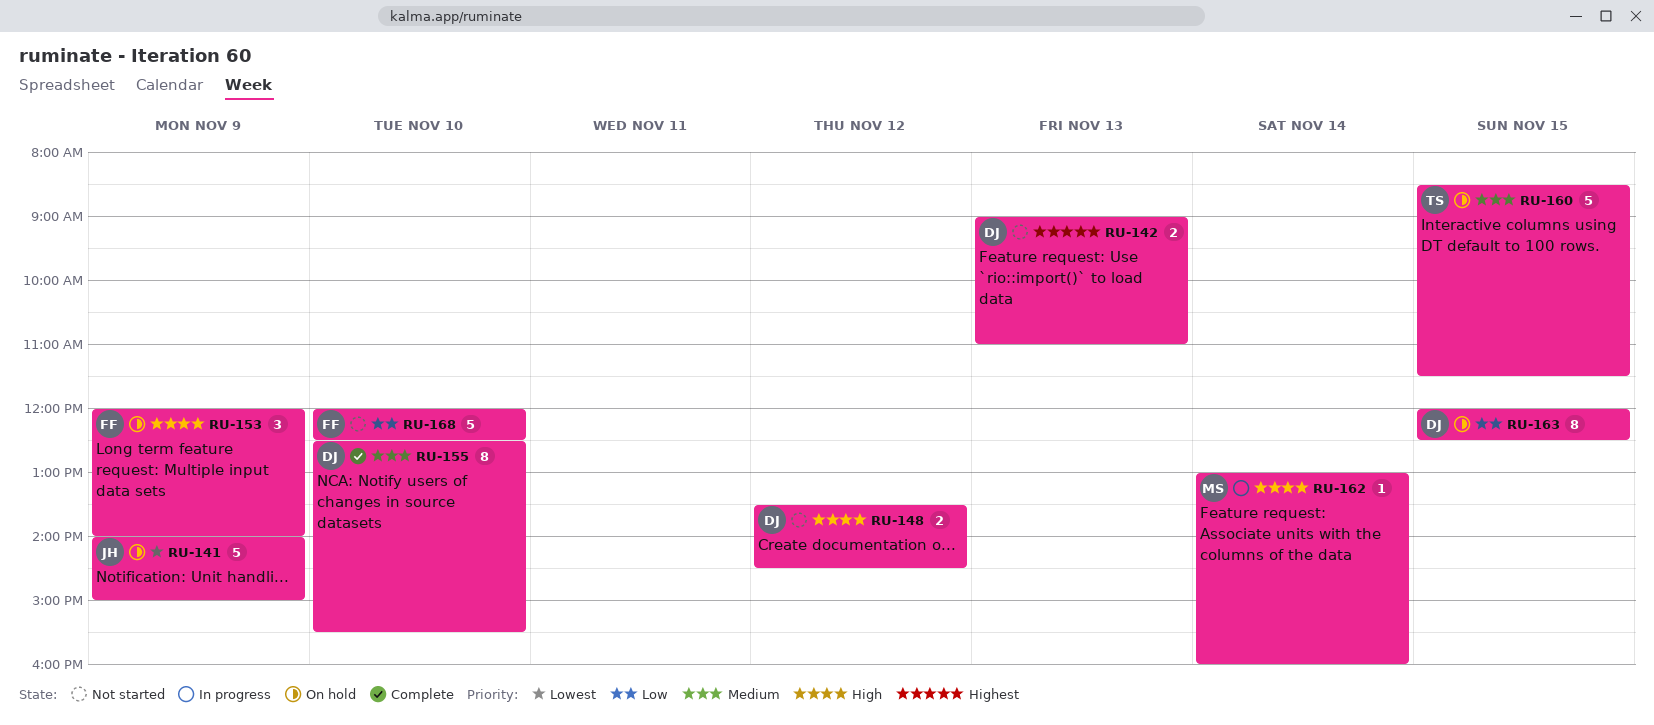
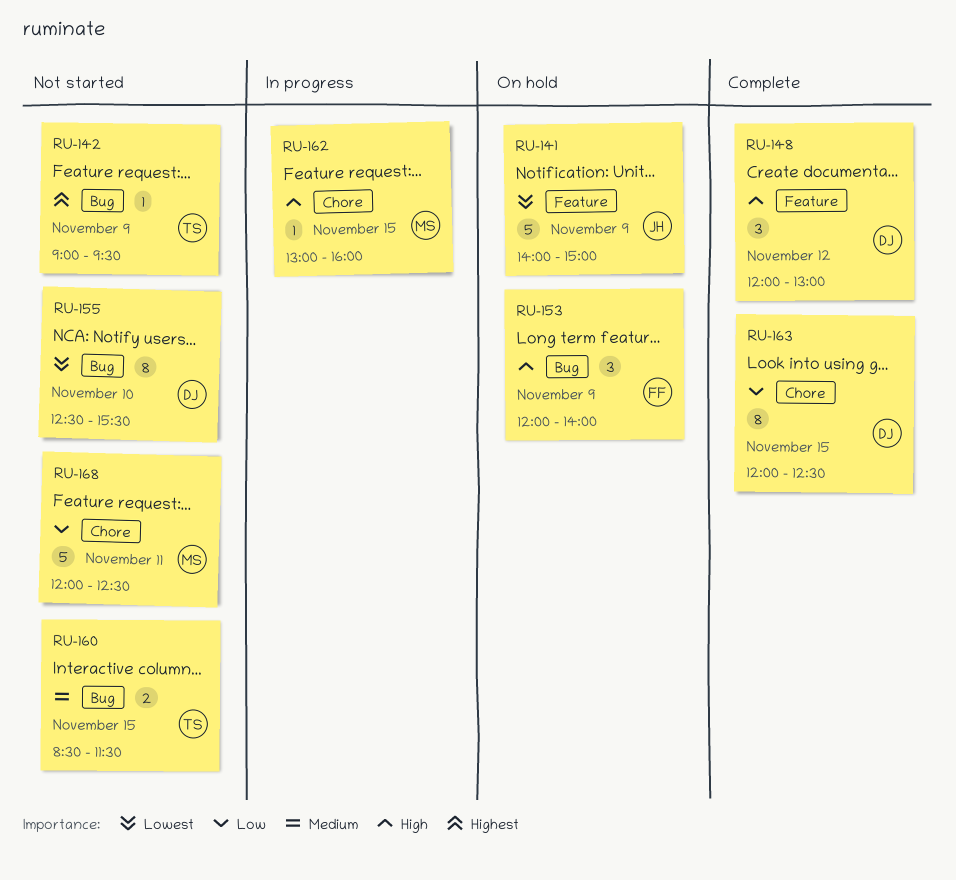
RU-142, owner: DJ -> TS
RU-142, estimate: 2 -> 1
RU-142, day: Nov 13 -> Nov 9
RU-142, ends: 11:00 -> 09:30
RU-148, status: Not started -> Complete
RU-148, estimate: 2 -> 3
RU-148, begins: 13:30 -> 12:00
RU-148, ends: 14:30 -> 13:00
RU-155, status: Complete -> Not started
RU-155, priority: Medium -> Lowest
RU-160, status: On hold -> Not started
RU-160, estimate: 5 -> 2
RU-162, day: Nov 14 -> Nov 15
RU-163, status: On hold -> Complete
RU-168, owner: FF -> MS
RU-168, day: Nov 10 -> Nov 11

